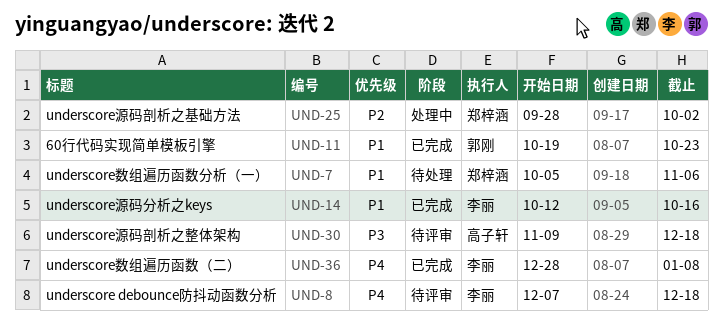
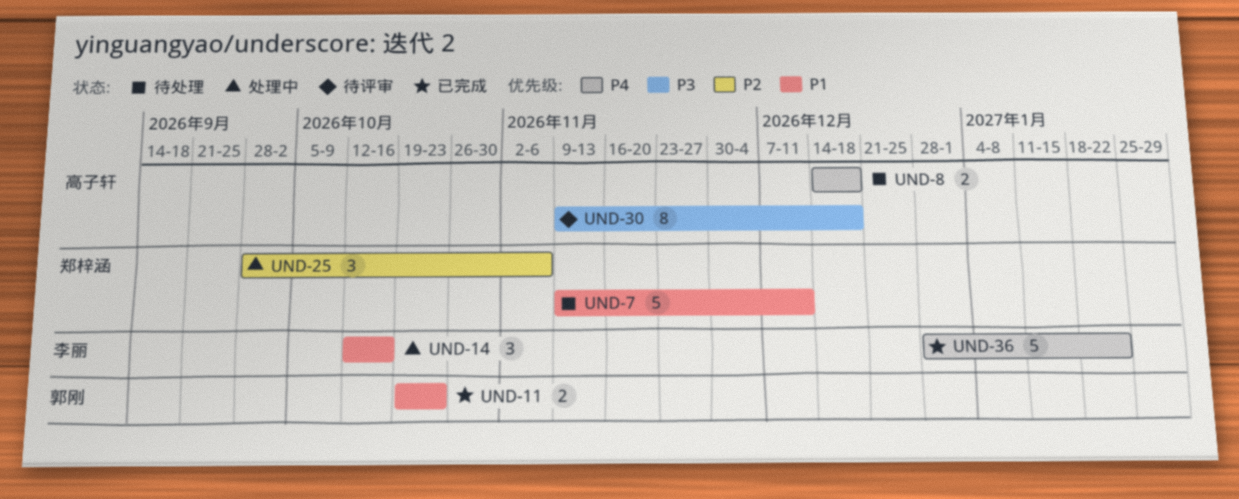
UND-7, start: Oct 5 -> Nov 9
UND-7, due: Nov 6 -> Dec 11
UND-8, status: 待评审 -> 待处理
UND-8, owner: 李丽 -> 高子轩
UND-8, start: Dec 7 -> Dec 14
UND-14, status: 已完成 -> 处理中
UND-25, due: Oct 2 -> Nov 6
UND-36, due: Jan 8 -> Jan 22

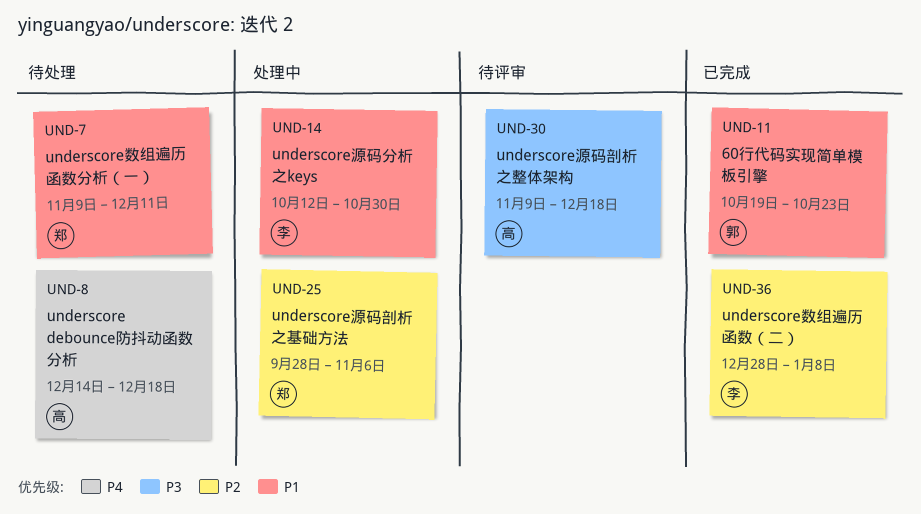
UND-14, due: Oct 16 -> Oct 30
UND-36, priority: P4 -> P2
UND-36, due: Jan 22 -> Jan 8

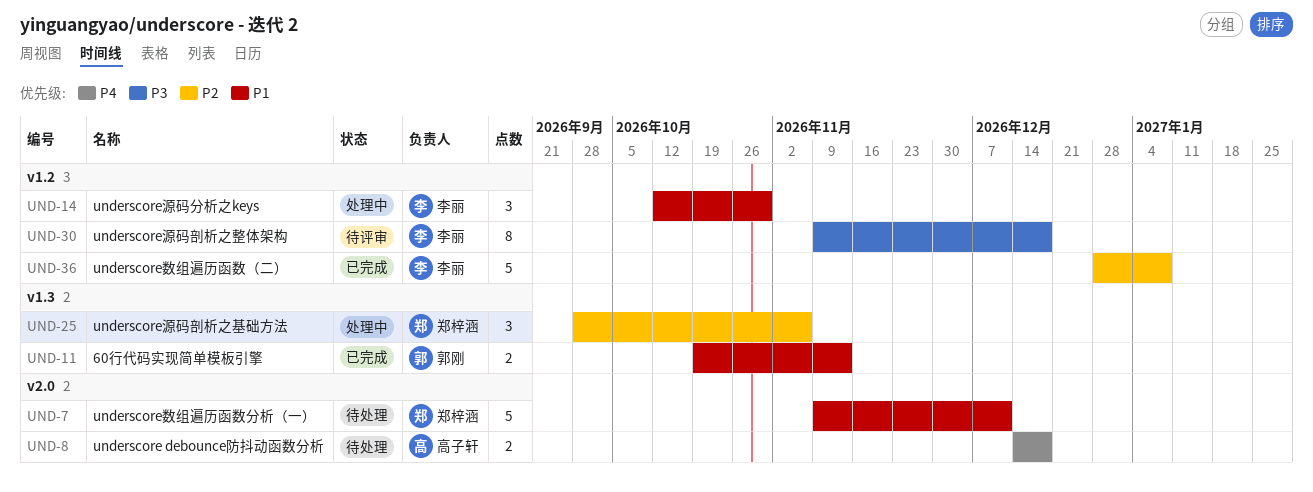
UND-11, due: Oct 23 -> Nov 13
UND-30, owner: 高子轩 -> 李丽

